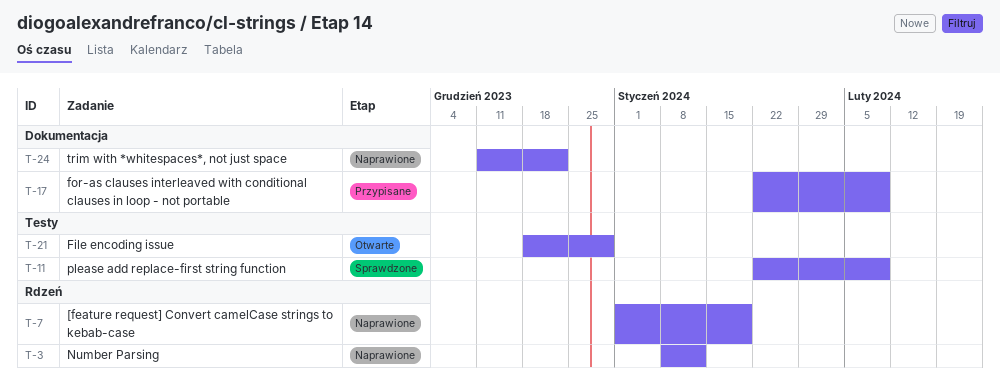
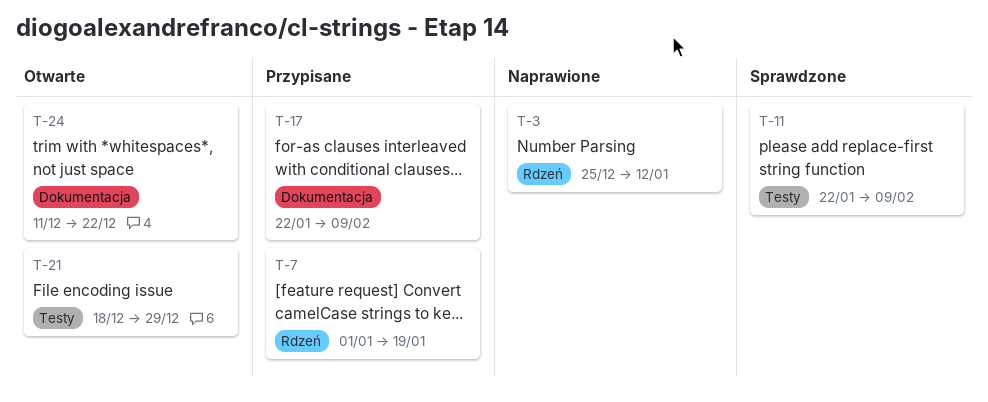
T-3, start: Jan 8 -> Dec 25
T-7, status: Naprawione -> Przypisane
T-24, status: Naprawione -> Otwarte

